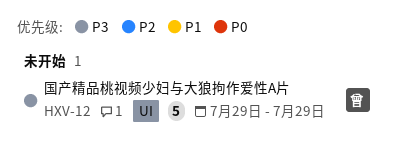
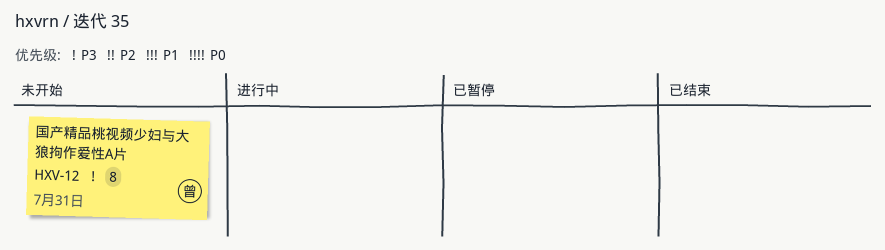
HXV-12, estimate: 5 -> 8
HXV-12, due: Jul 29 -> Jul 31

